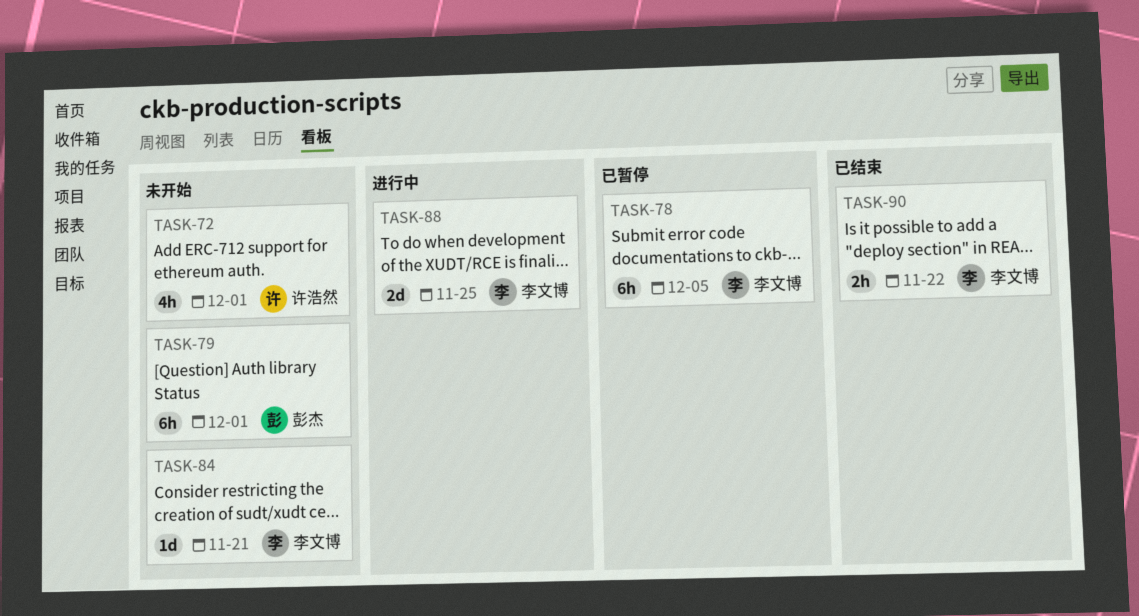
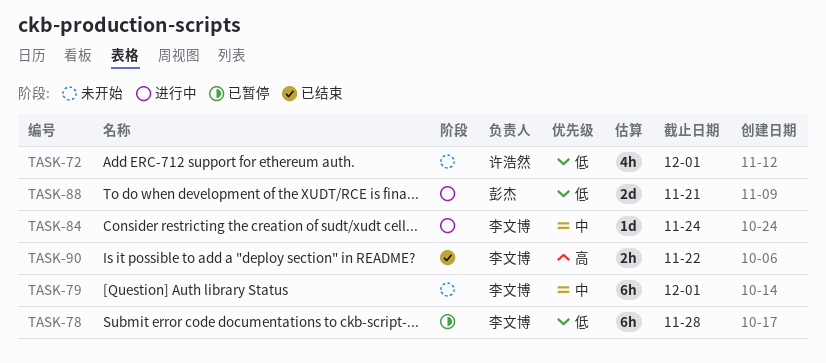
TASK-78, due: Dec 5 -> Nov 28
TASK-79, owner: 彭杰 -> 李文博
TASK-84, status: 未开始 -> 进行中
TASK-84, due: Nov 21 -> Nov 24
TASK-88, owner: 李文博 -> 彭杰
TASK-88, due: Nov 25 -> Nov 21

